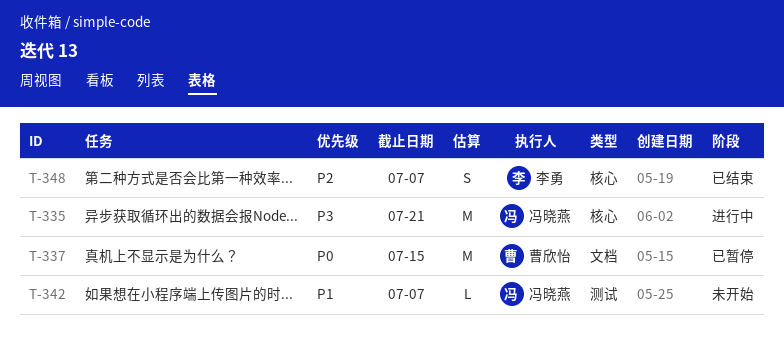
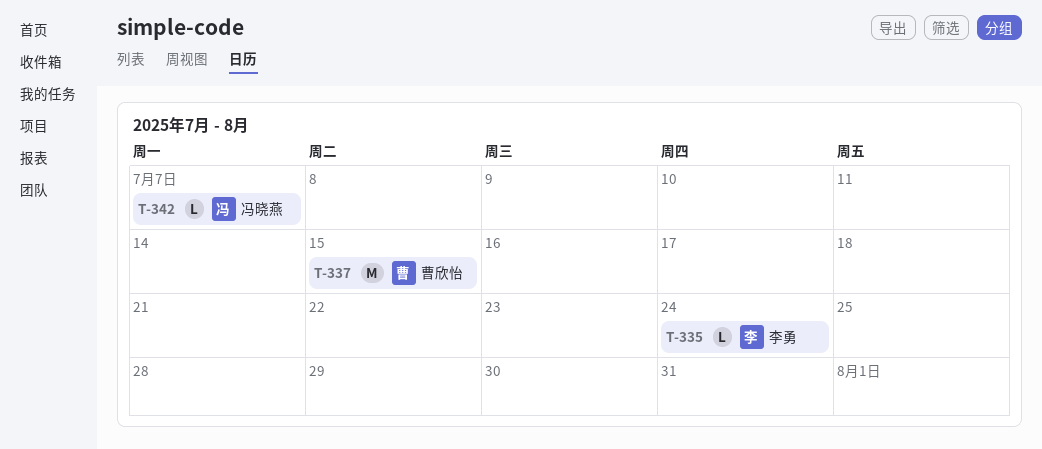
T-335, owner: 冯晓燕 -> 李勇
T-335, estimate: M -> L
T-335, due: Jul 21 -> Jul 24
T-348: present -> none

